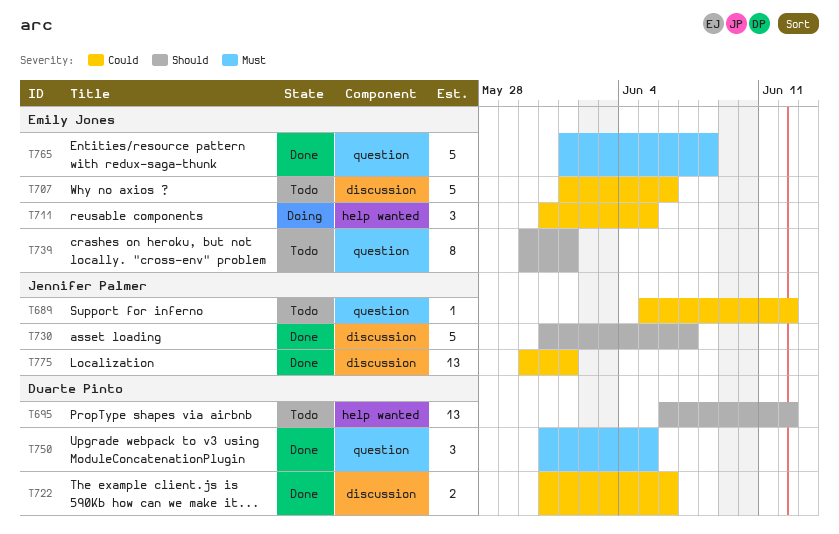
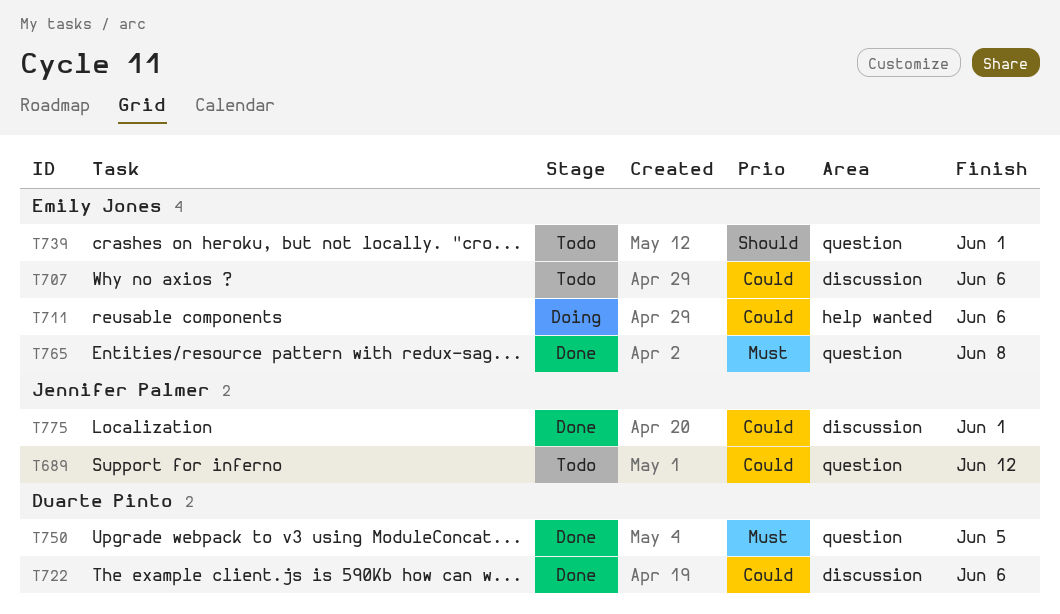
T695: present -> none
T711, due: Jun 5 -> Jun 6
T730: present -> none

